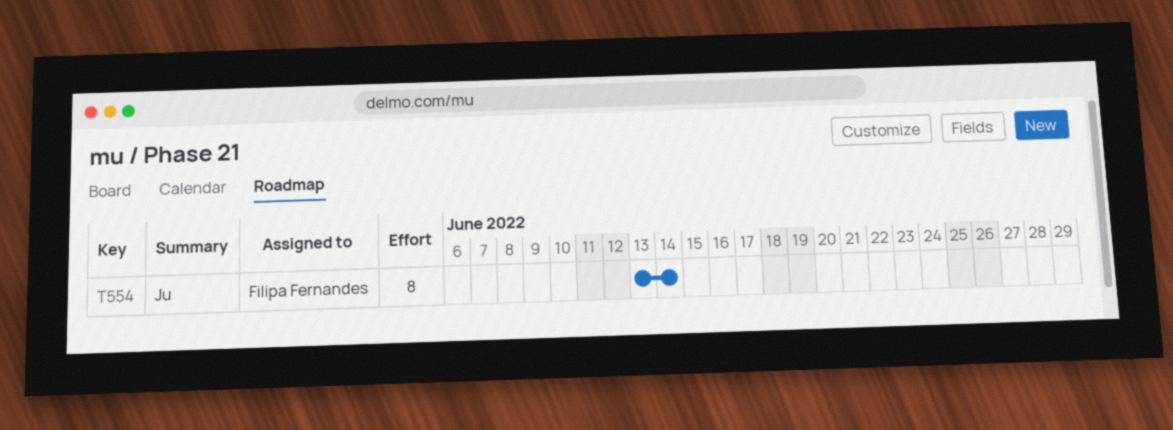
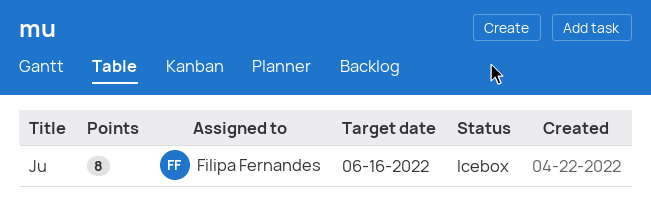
Ju, due: Jun 14 -> Jun 16

